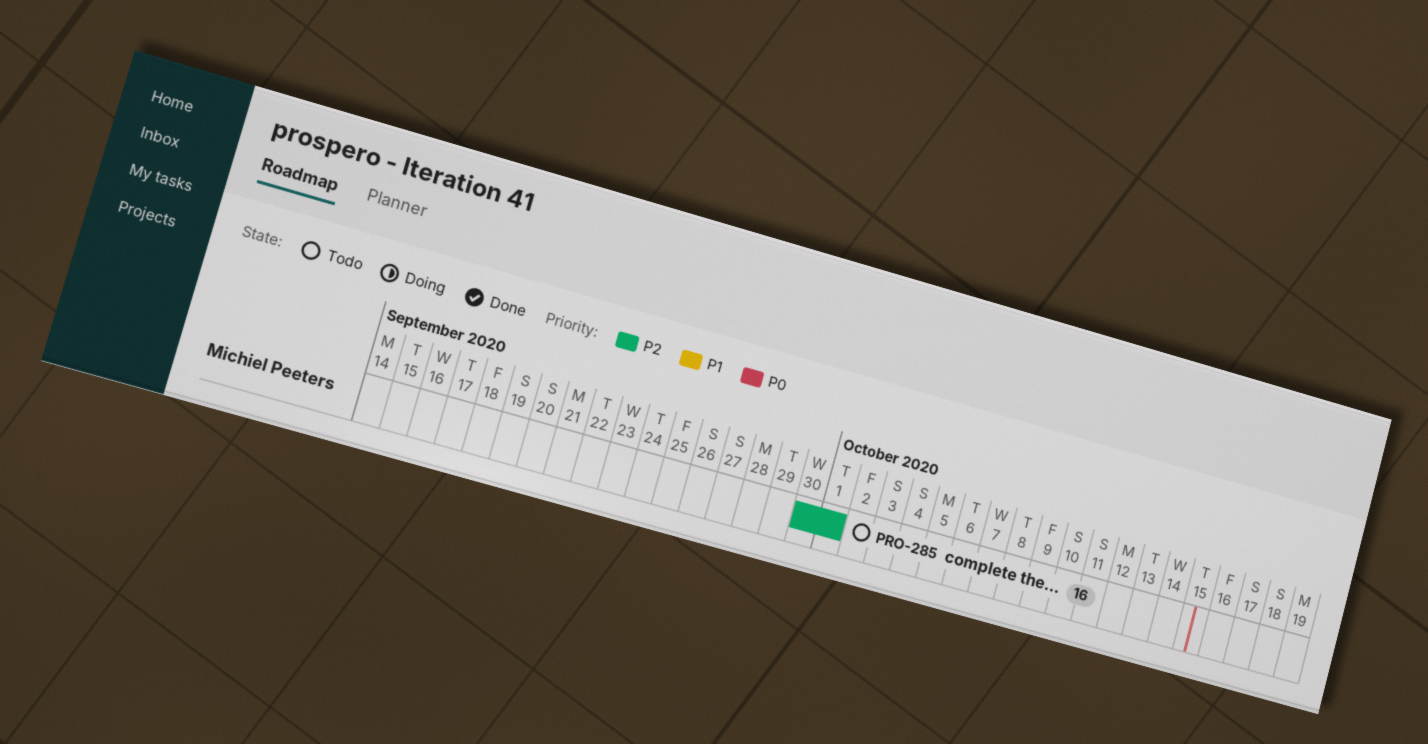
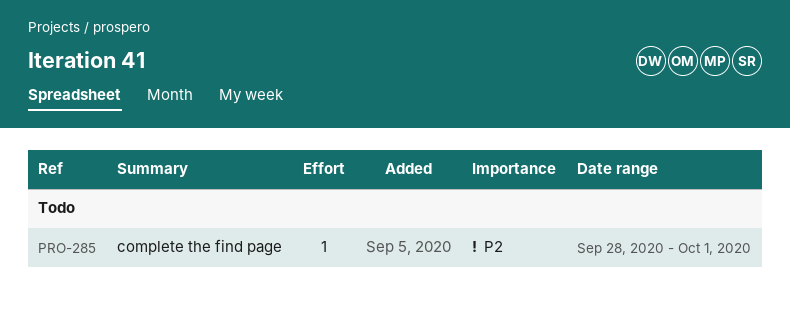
PRO-285, estimate: 16 -> 1
PRO-285, start: Sep 30 -> Sep 28

